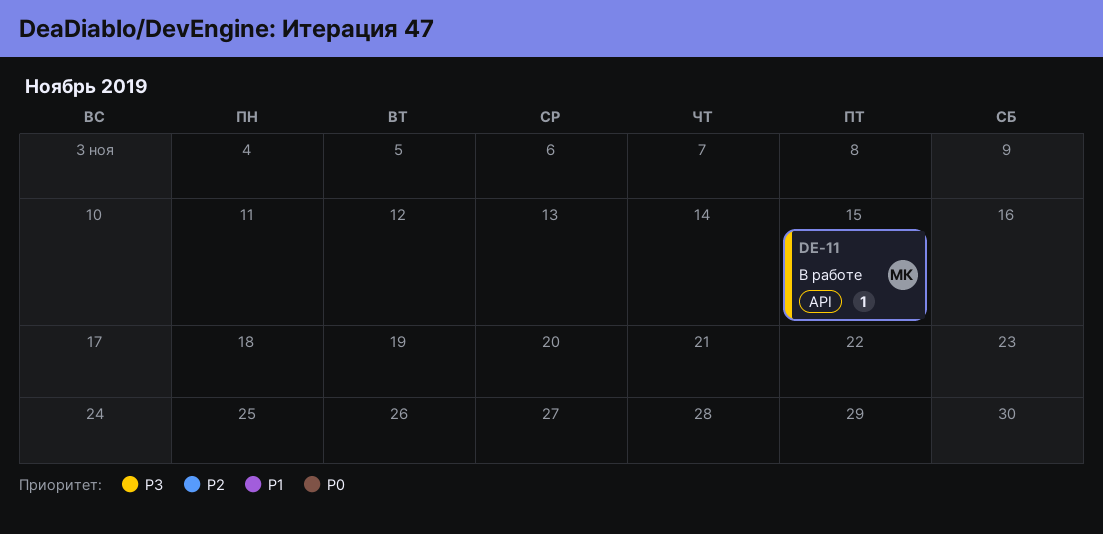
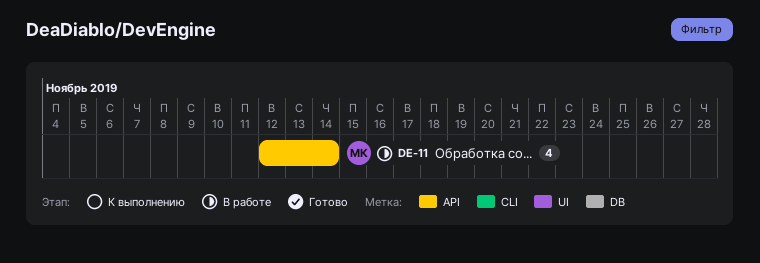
DE-11, estimate: 1 -> 4
DE-11, due: Nov 15 -> Nov 14

